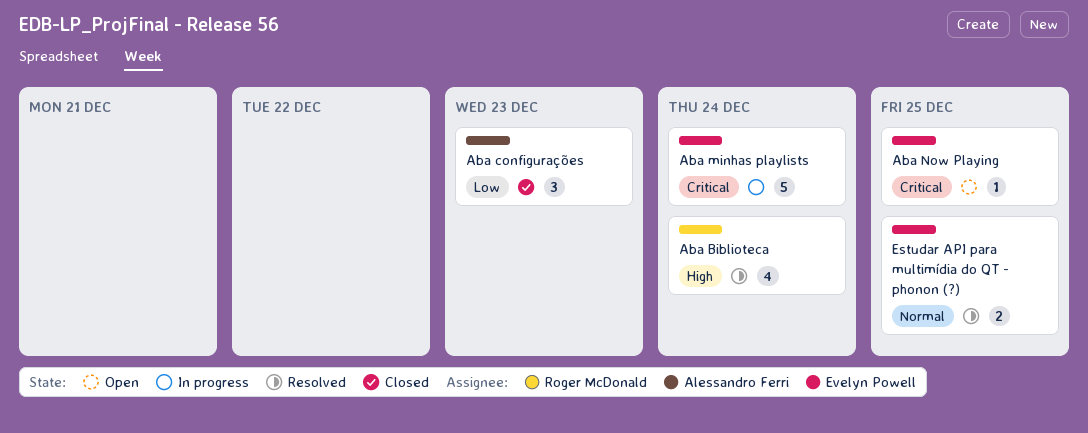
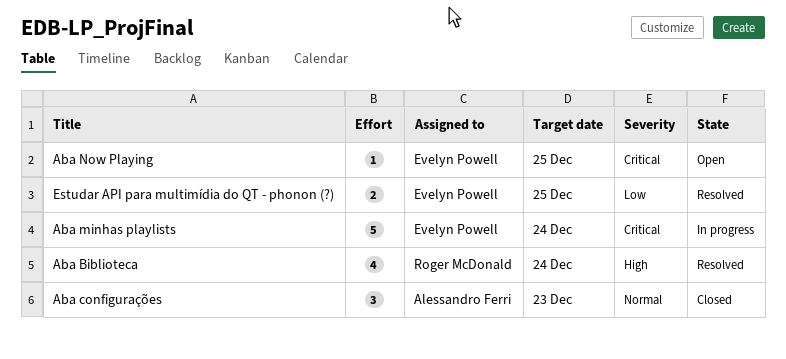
Aba configurações, priority: Low -> Normal
Estudar API para multimídia do QT - phonon (?), priority: Normal -> Low

